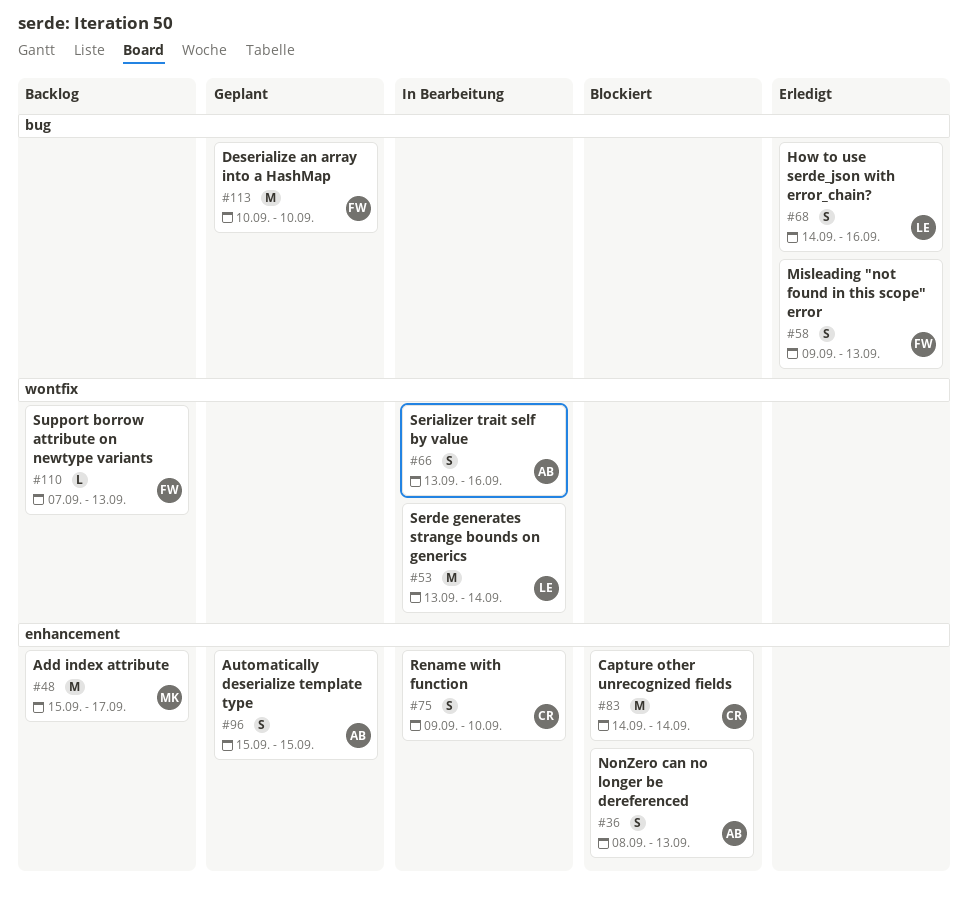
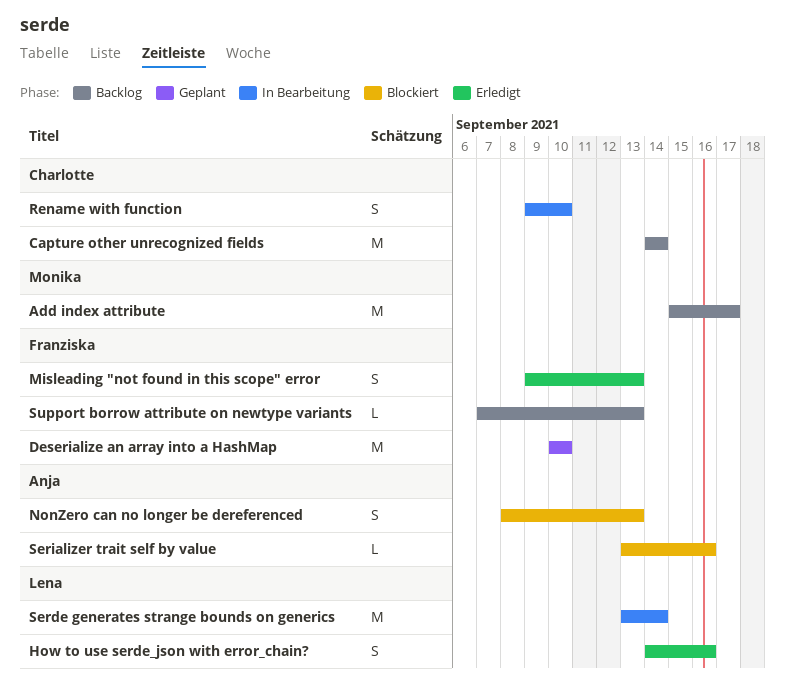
Automatically deserialize template type: present -> none
Capture other unrecognized fields, status: Blockiert -> Backlog
Serializer trait self by value, status: In Bearbeitung -> Blockiert
Serializer trait self by value, estimate: S -> L

